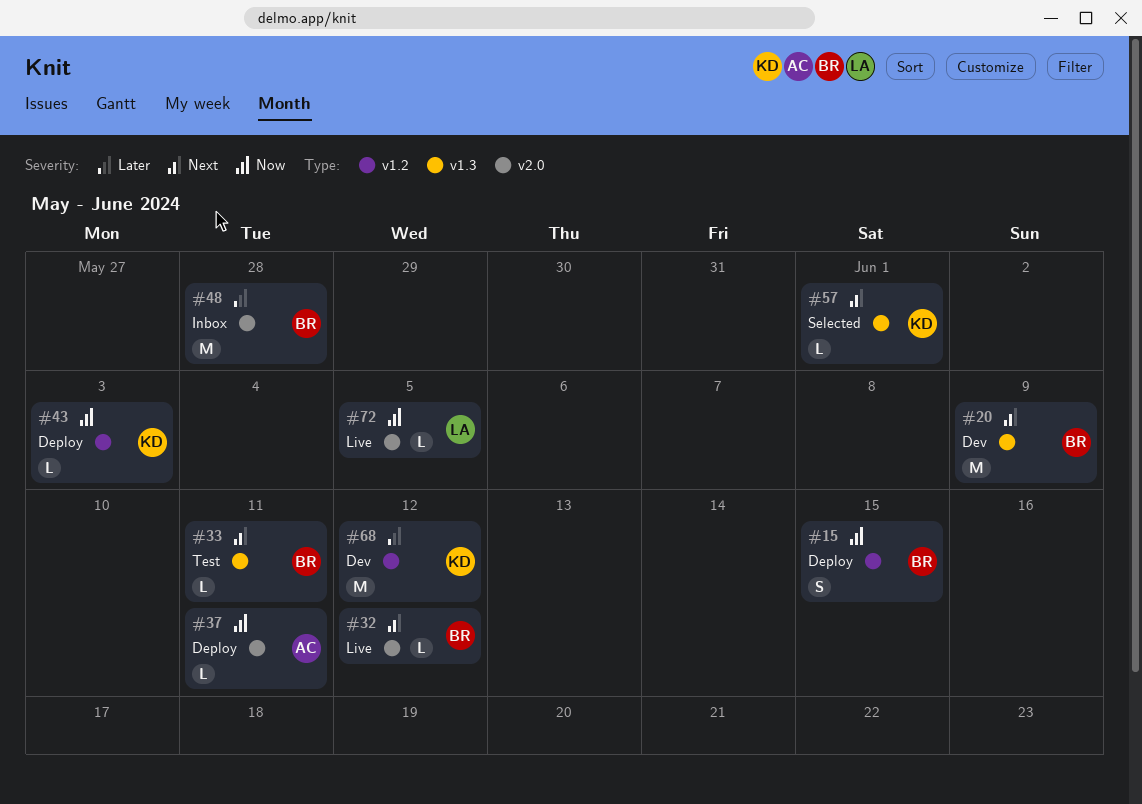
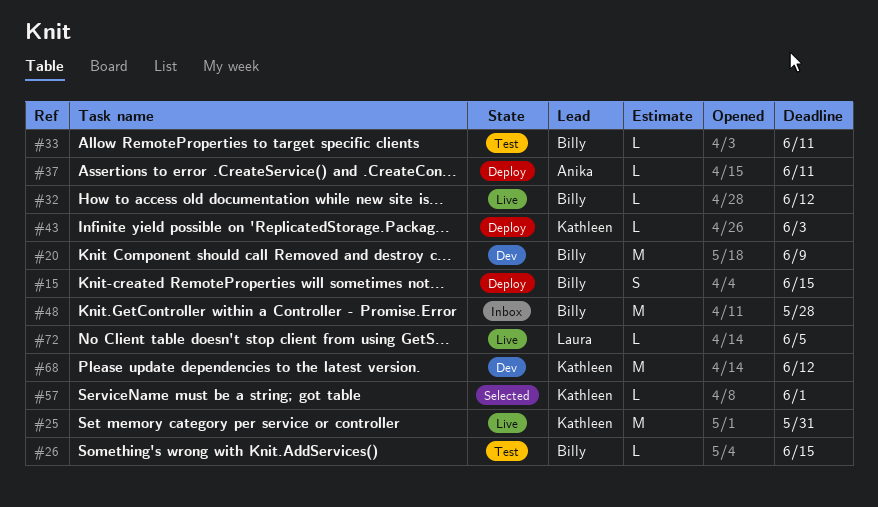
#25: none -> present
#26: none -> present

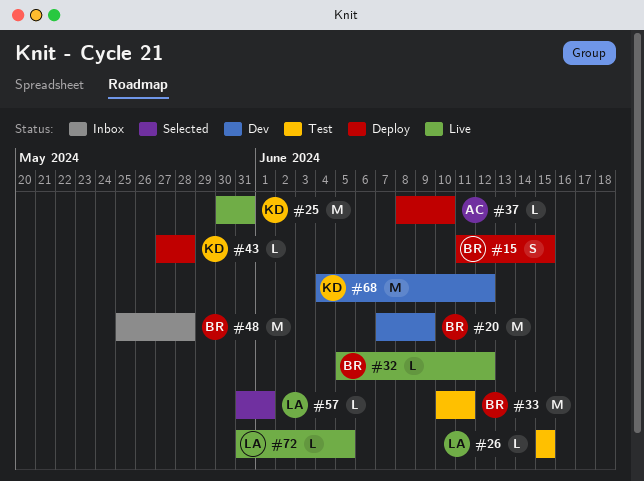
#26, owner: Billy -> Laura
#33, estimate: L -> M
#37, due: Jun 11 -> Jun 10
#43, due: Jun 3 -> May 28
#57, owner: Kathleen -> Laura

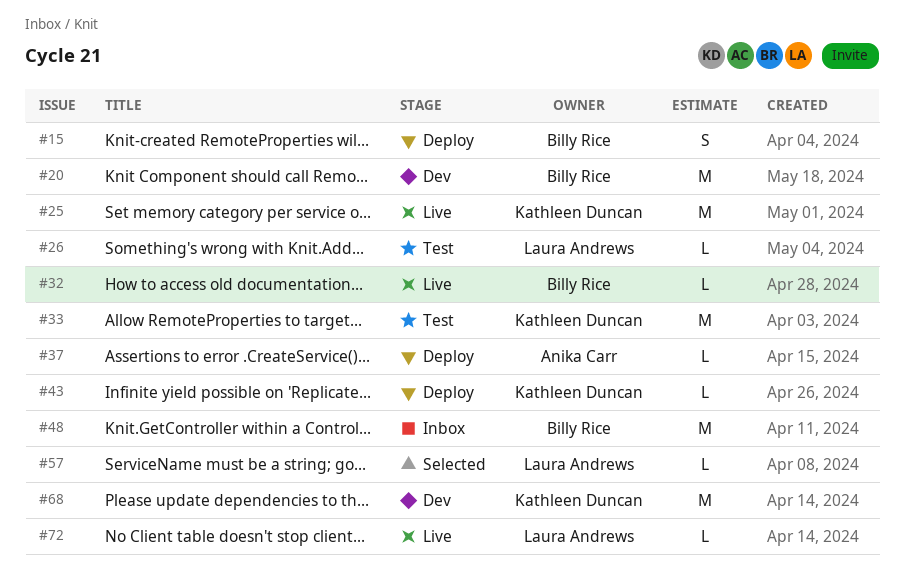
#33, owner: Billy Rice -> Kathleen Duncan

